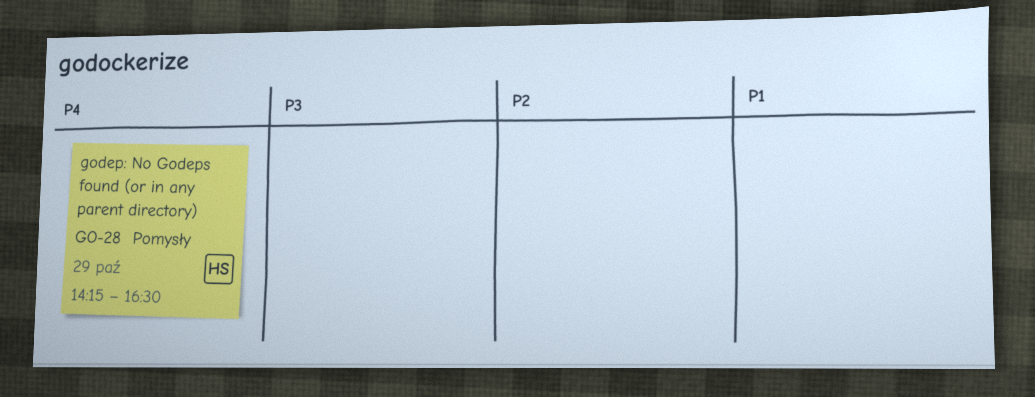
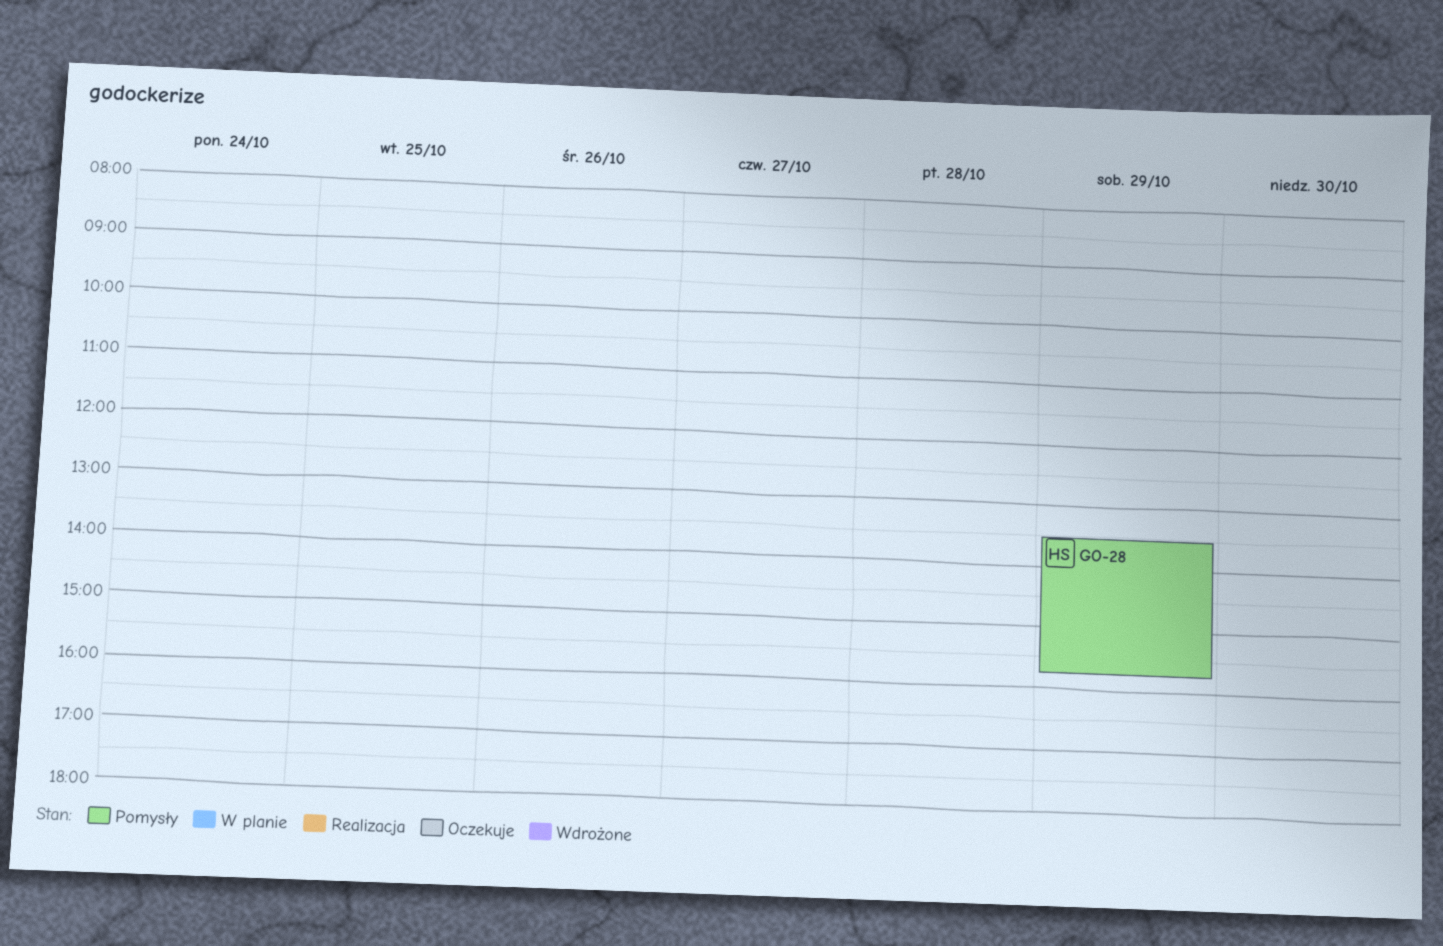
GO-28, begins: 14:15 -> 13:30
GO-28, ends: 16:30 -> 15:45

